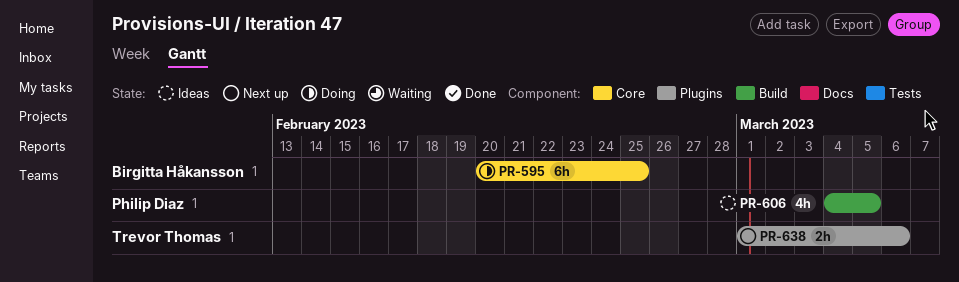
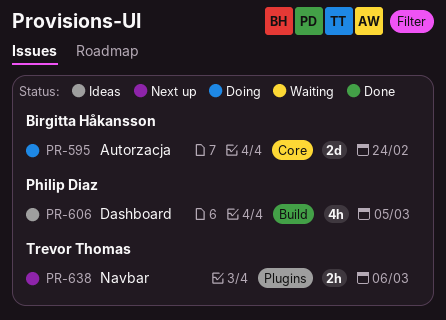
PR-595, estimate: 6h -> 2d
PR-595, due: Feb 25 -> Feb 24

